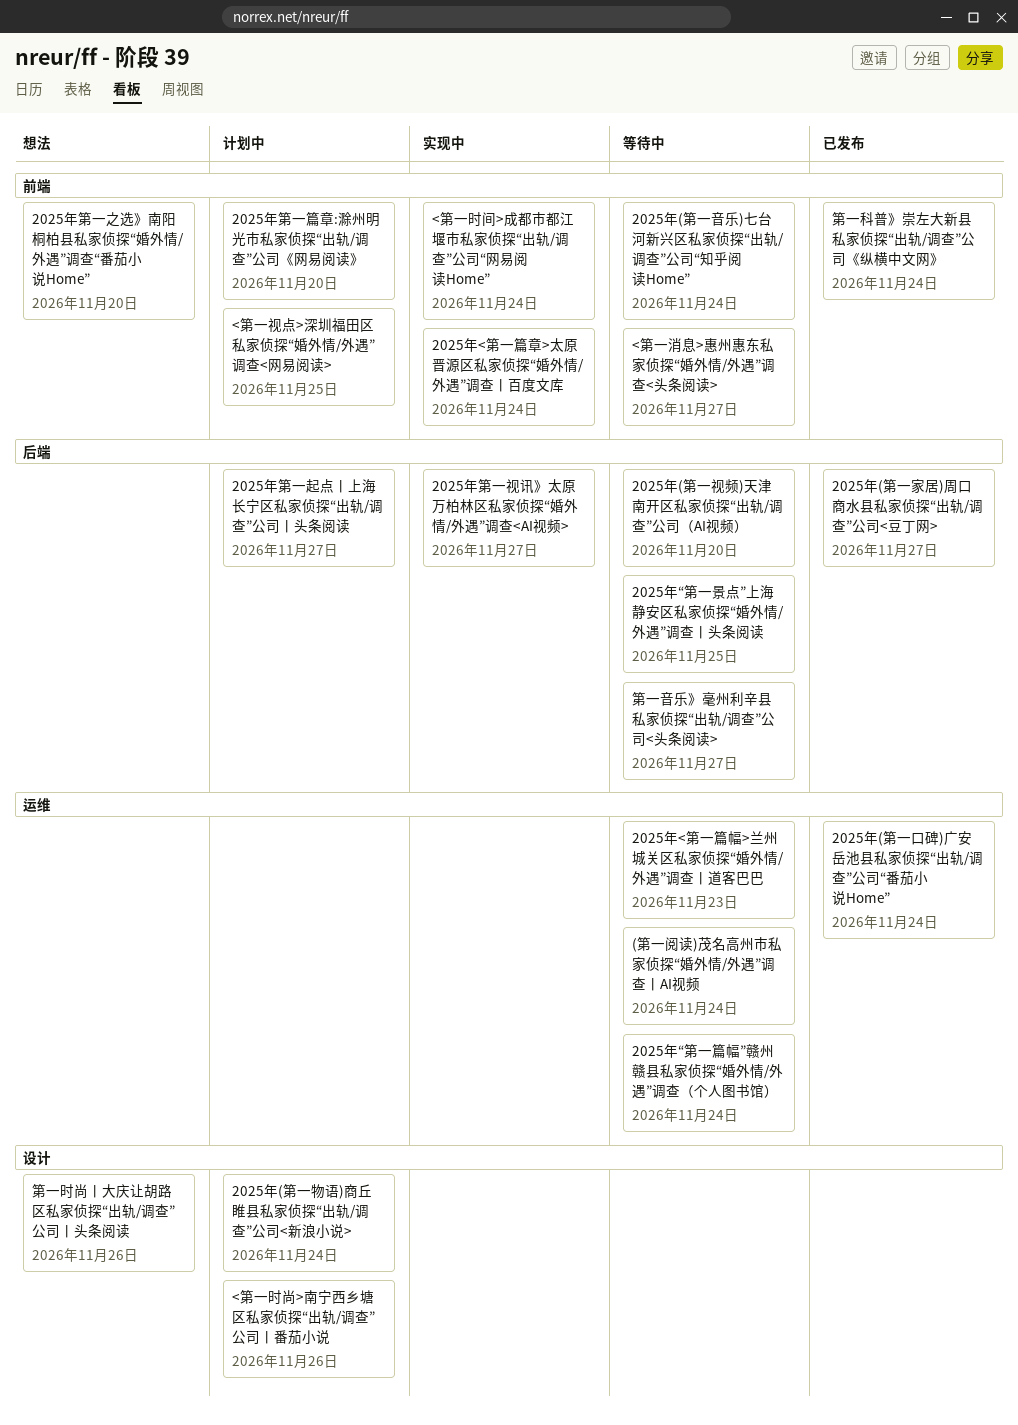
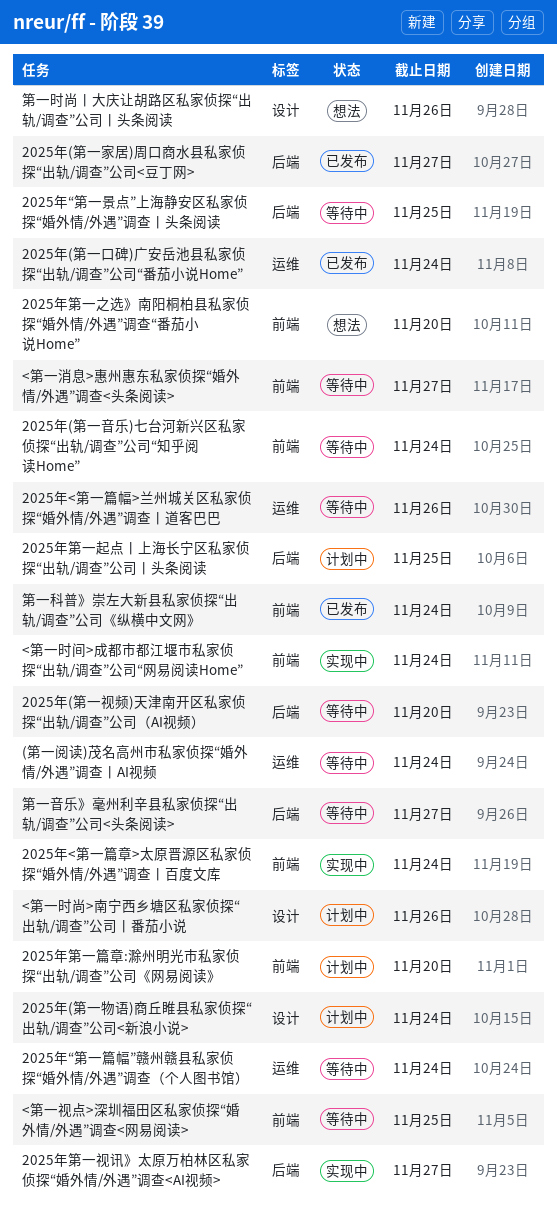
2025年<第一篇幅>兰州城关区私家侦探“婚外情/外遇”调查丨道客巴巴, due: Nov 23 -> Nov 26
2025年第一起点丨上海长宁区私家侦探“出轨/调查”公司丨头条阅读, due: Nov 27 -> Nov 25
<第一视点>深圳福田区私家侦探“婚外情/外遇”调查<网易阅读>, status: 计划中 -> 等待中

